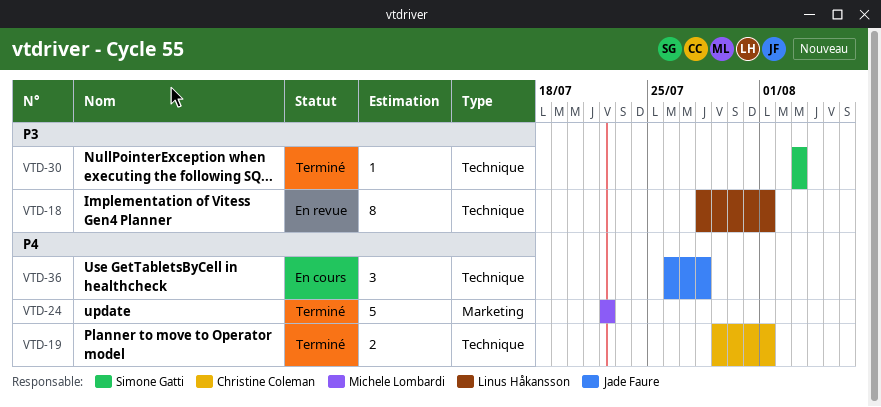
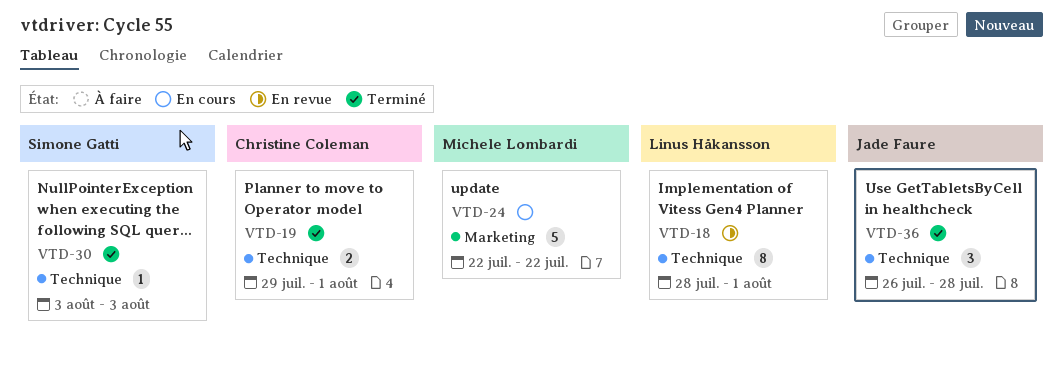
VTD-24, status: Terminé -> En cours
VTD-36, status: En cours -> Terminé

